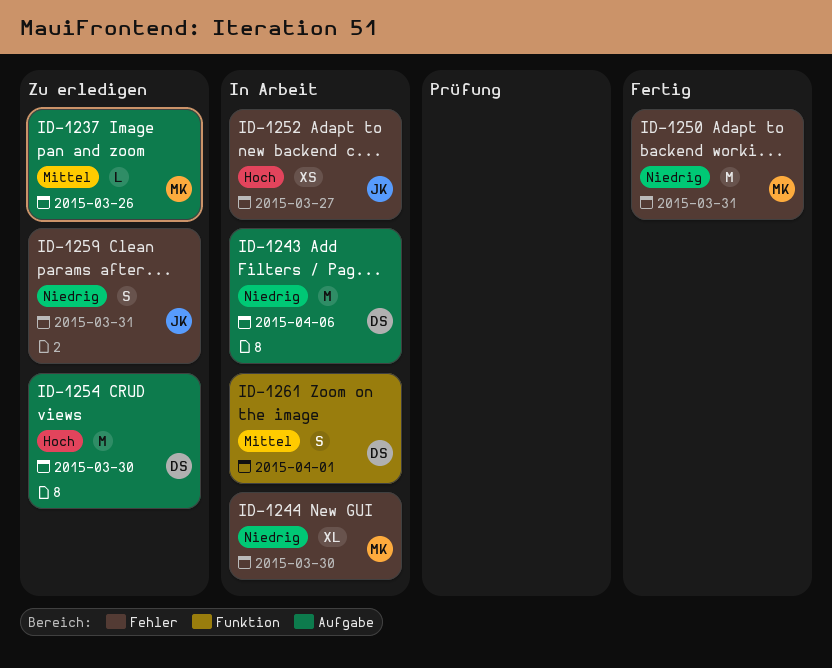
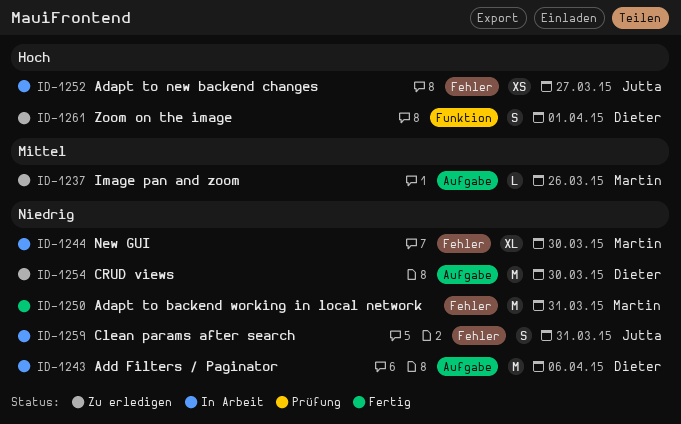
ID-1254, priority: Hoch -> Niedrig
ID-1259, status: Zu erledigen -> In Arbeit
ID-1261, status: In Arbeit -> Zu erledigen
ID-1261, priority: Mittel -> Hoch

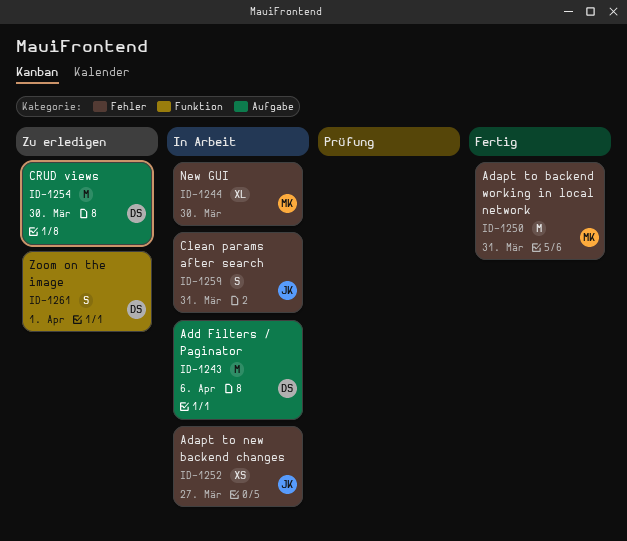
ID-1237: present -> none

